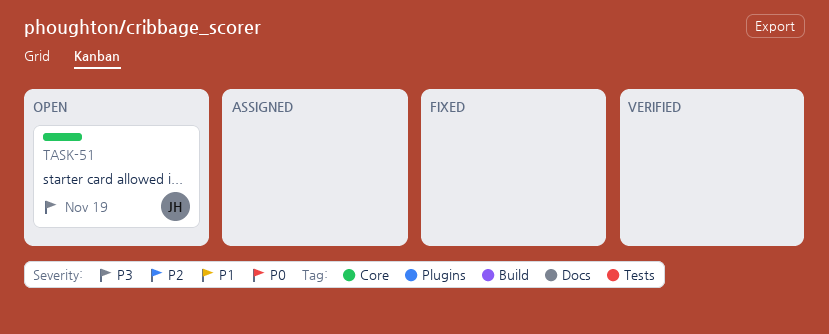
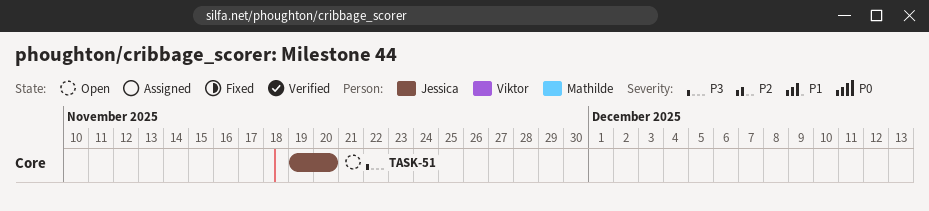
TASK-51, due: Nov 19 -> Nov 20

